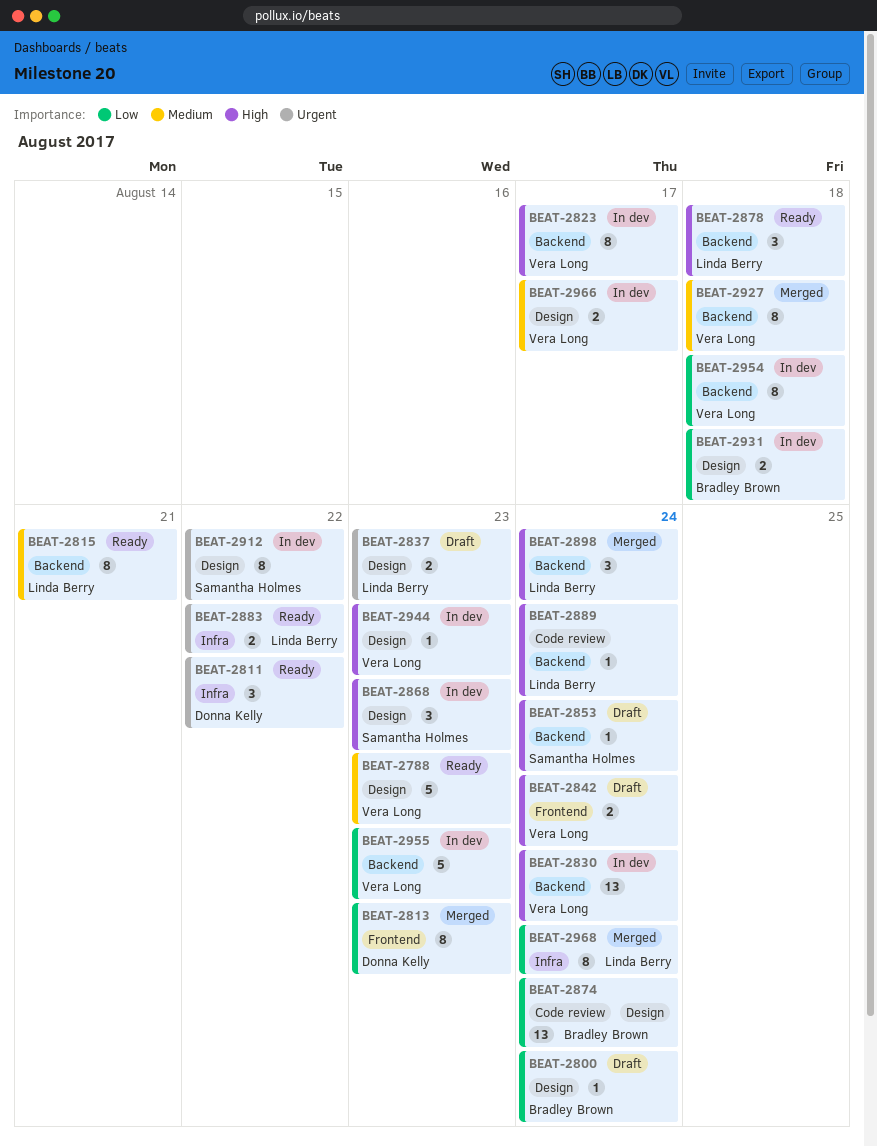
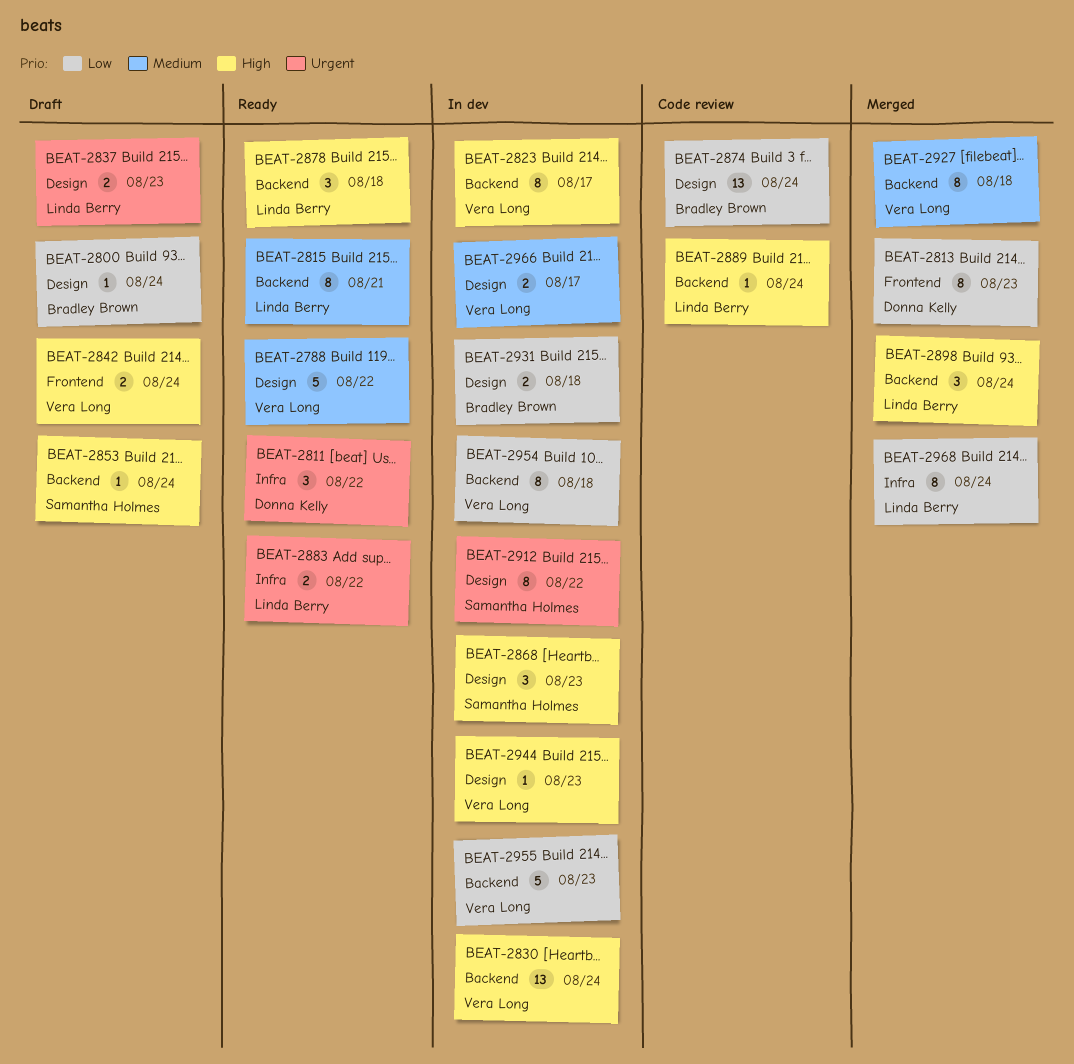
BEAT-2788, due: Aug 23 -> Aug 22

